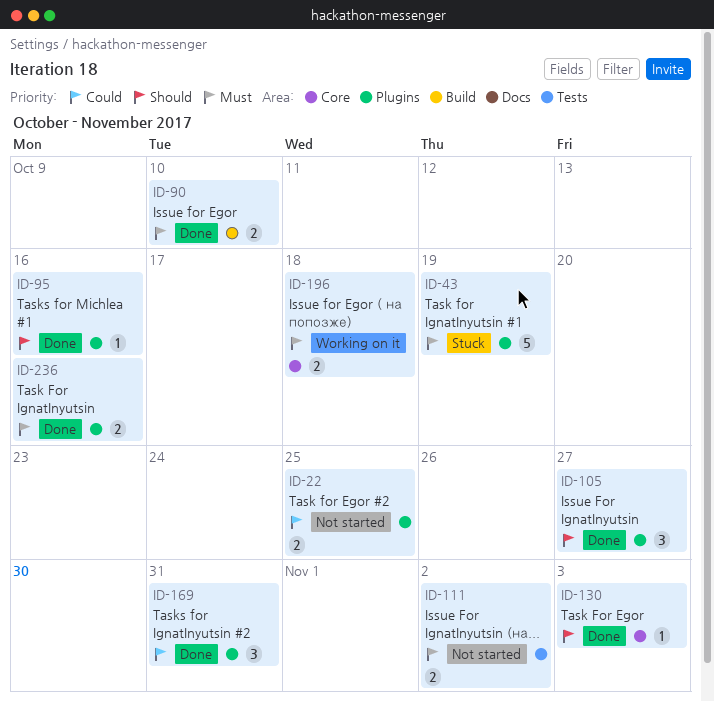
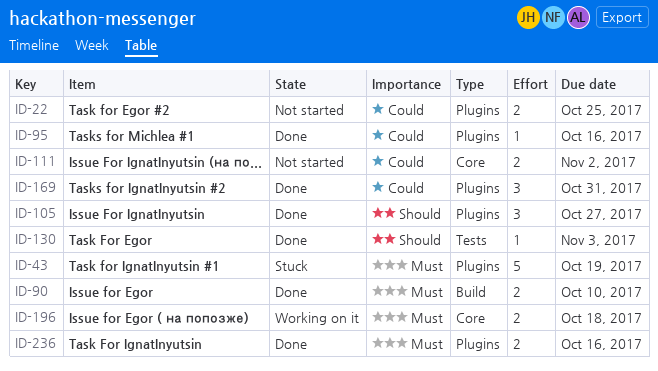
ID-95, priority: Should -> Could
ID-111, priority: Must -> Could
ID-111, label: Tests -> Core
ID-130, label: Core -> Tests

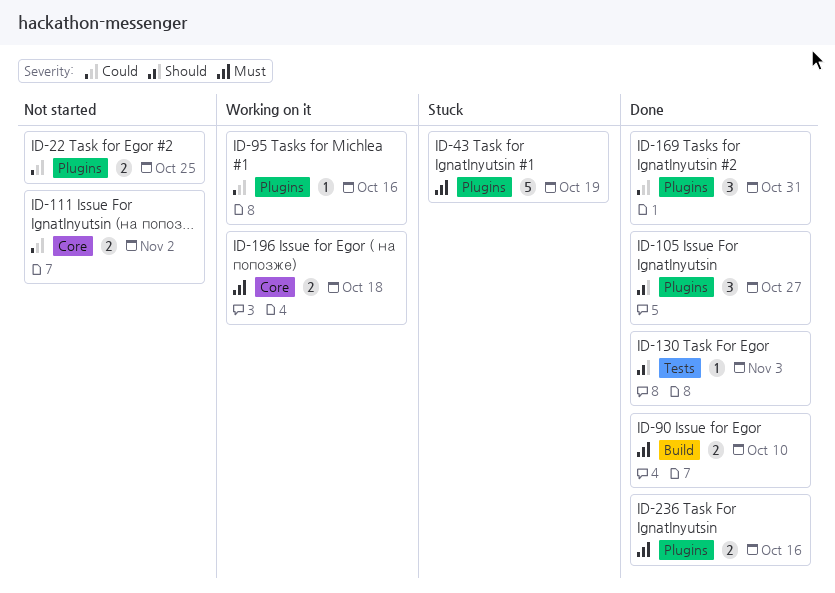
ID-95, status: Done -> Working on it

